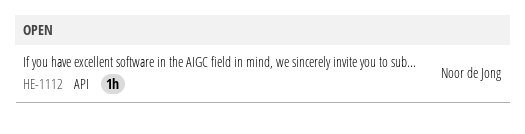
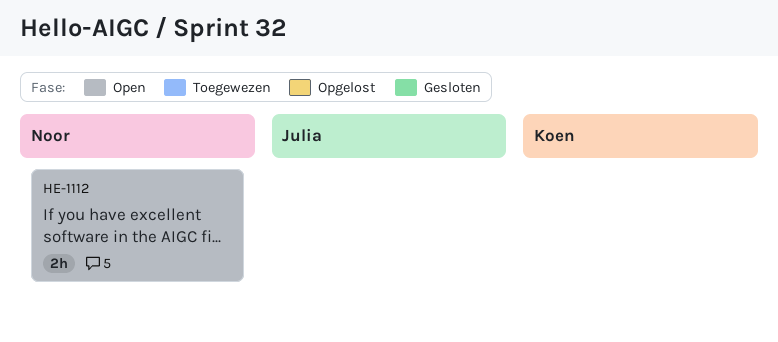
HE-1112, estimate: 1h -> 2h

